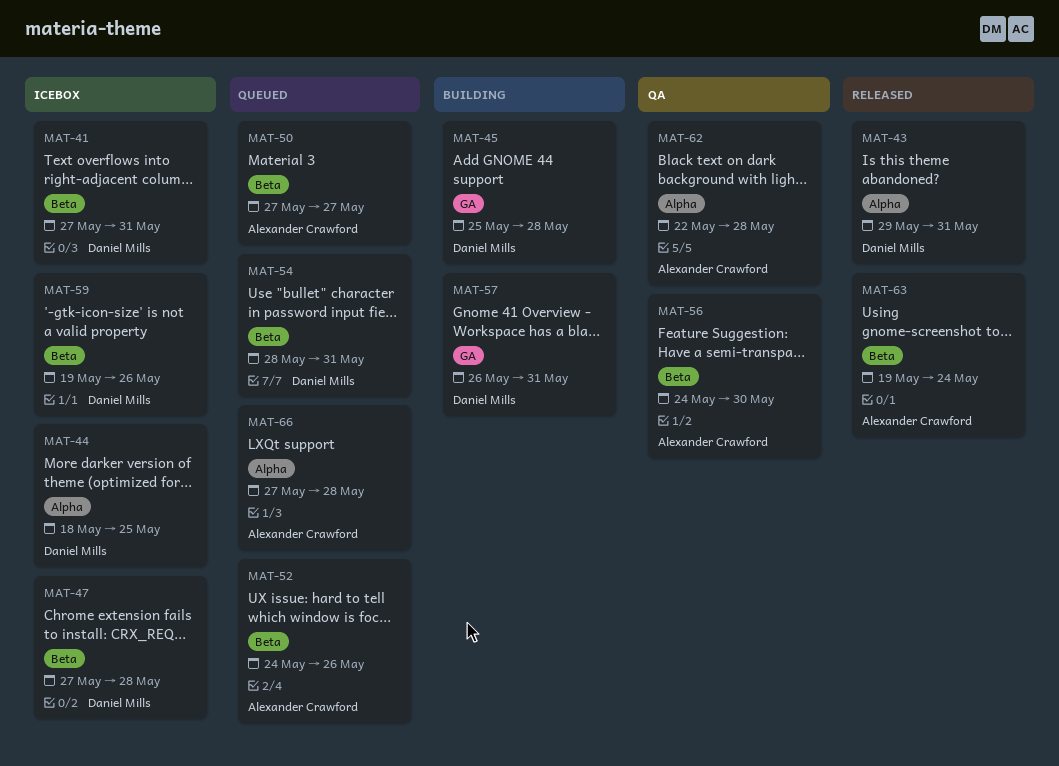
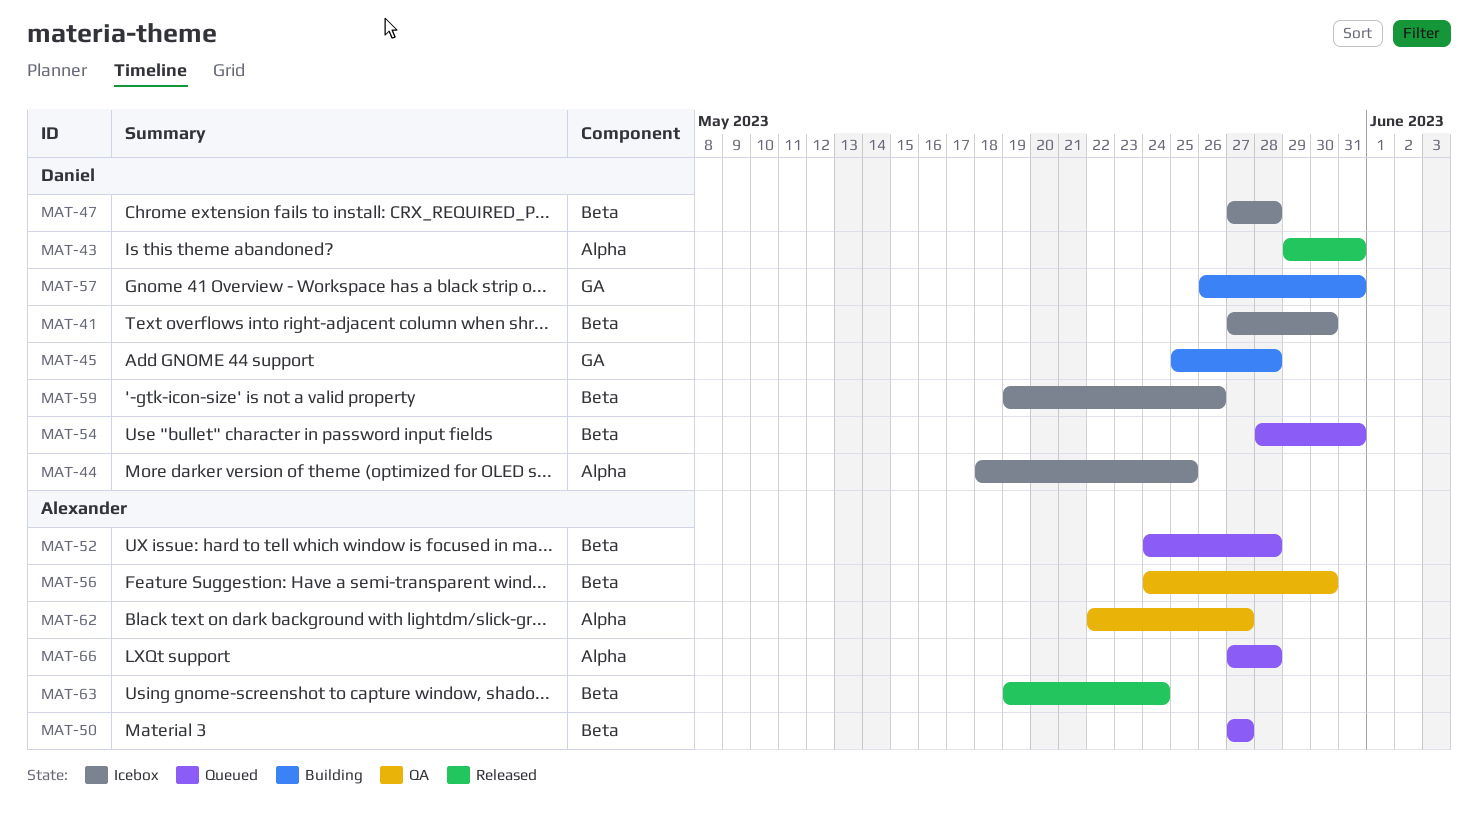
MAT-41, due: May 31 -> May 30
MAT-52, due: May 26 -> May 28
MAT-62, due: May 28 -> May 27

